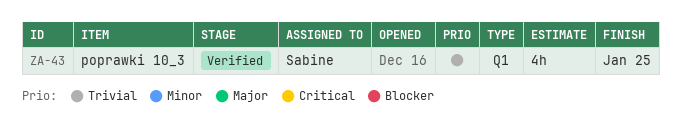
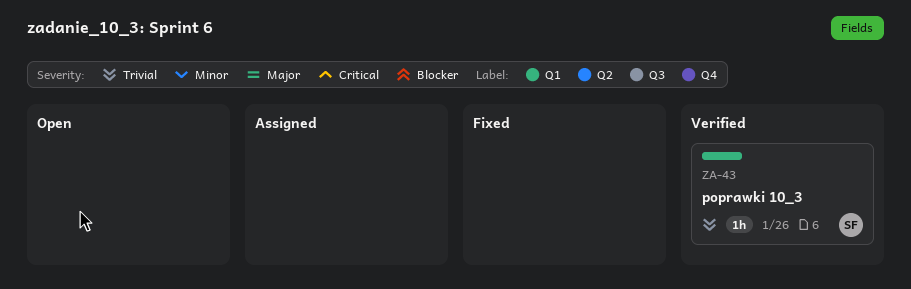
ZA-43, estimate: 4h -> 1h
ZA-43, due: Jan 25 -> Jan 26

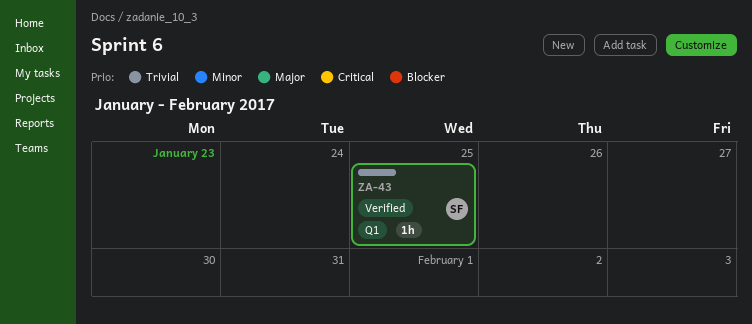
ZA-43, due: Jan 26 -> Jan 25

